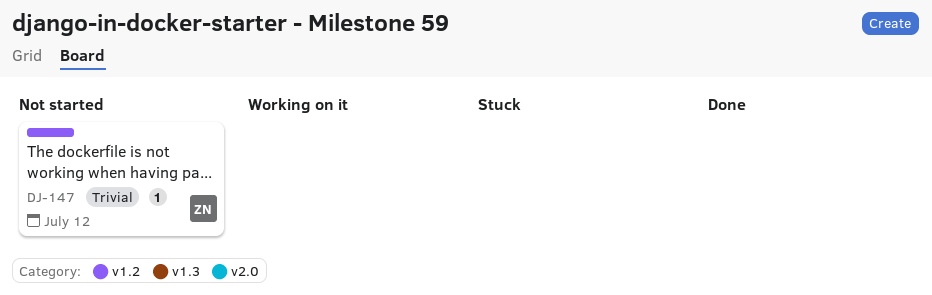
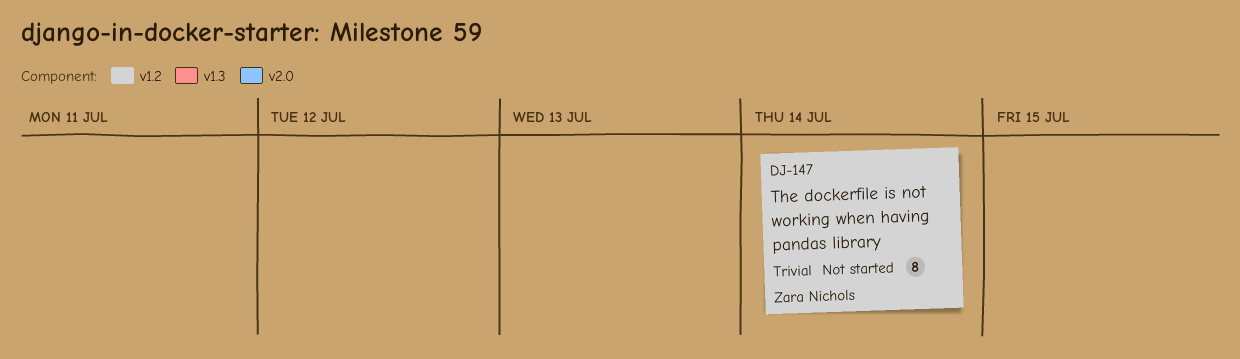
DJ-147, estimate: 1 -> 8
DJ-147, due: Jul 12 -> Jul 14

